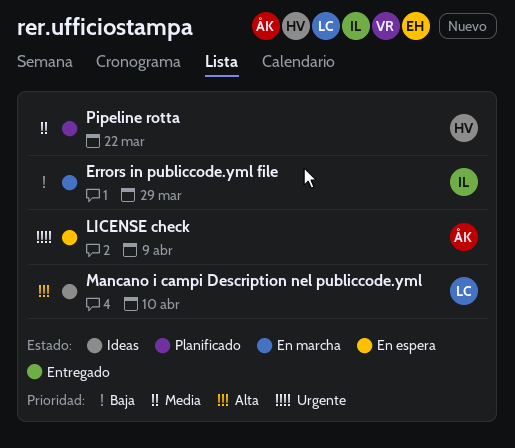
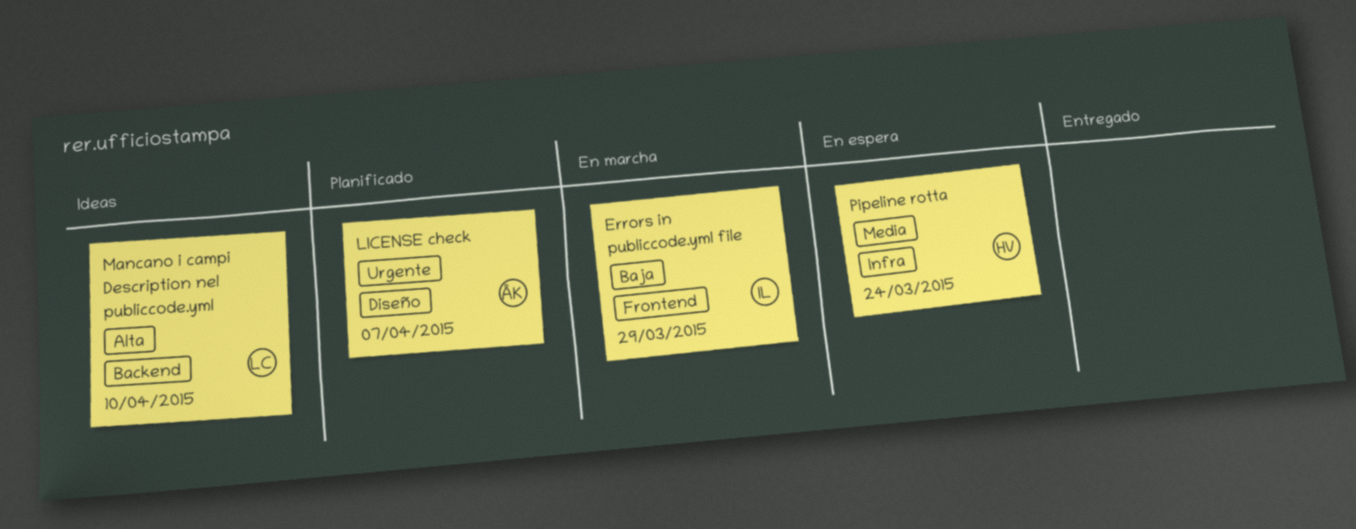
LICENSE check, status: En espera -> Planificado
LICENSE check, due: Apr 9 -> Apr 7
Pipeline rotta, status: Planificado -> En espera
Pipeline rotta, due: Mar 22 -> Mar 24

